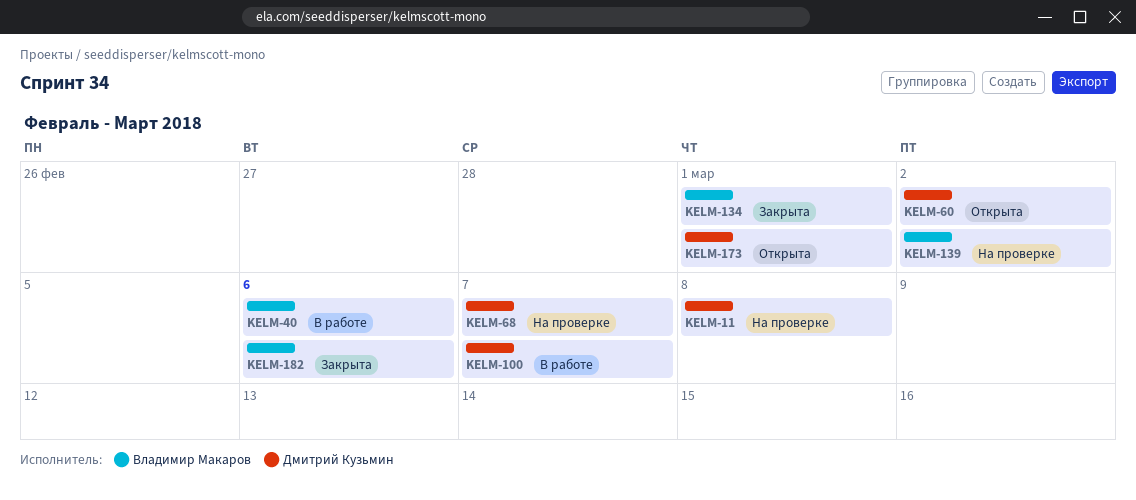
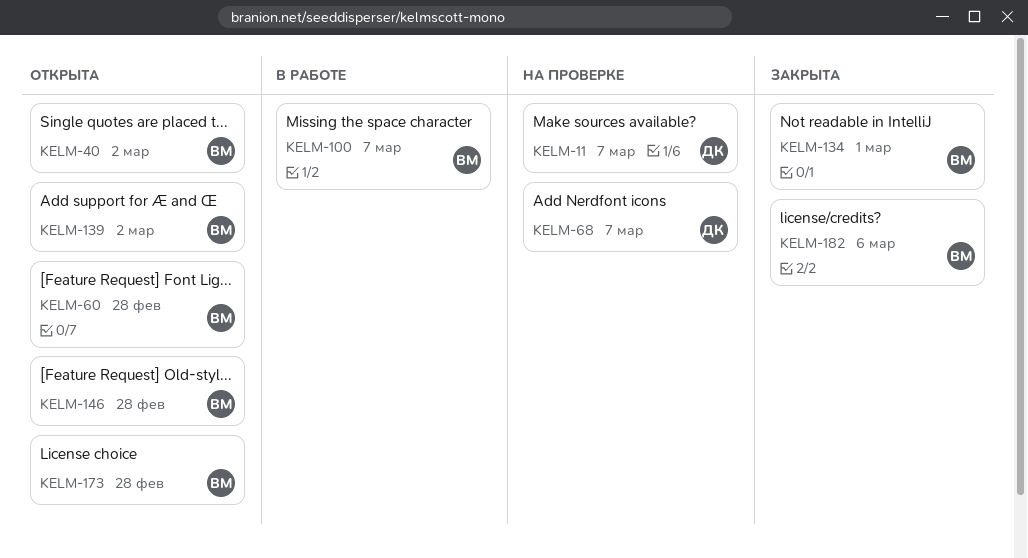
KELM-11, due: Mar 8 -> Mar 7
KELM-40, status: В работе -> Открыта
KELM-40, due: Mar 6 -> Mar 2
KELM-60, owner: Дмитрий Кузьмин -> Владимир Макаров
KELM-60, due: Mar 2 -> Feb 28
KELM-100, owner: Дмитрий Кузьмин -> Владимир Макаров
KELM-139, status: На проверке -> Открыта
KELM-146: none -> present
KELM-173, owner: Дмитрий Кузьмин -> Владимир Макаров
KELM-173, due: Mar 1 -> Feb 28

